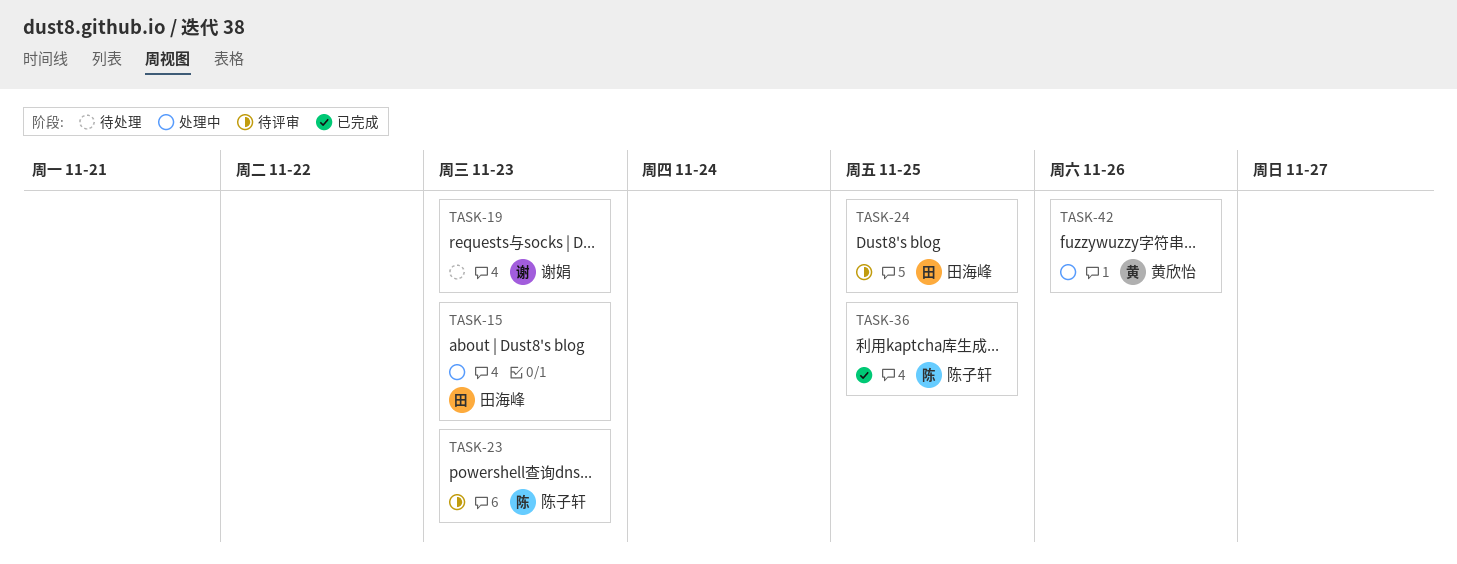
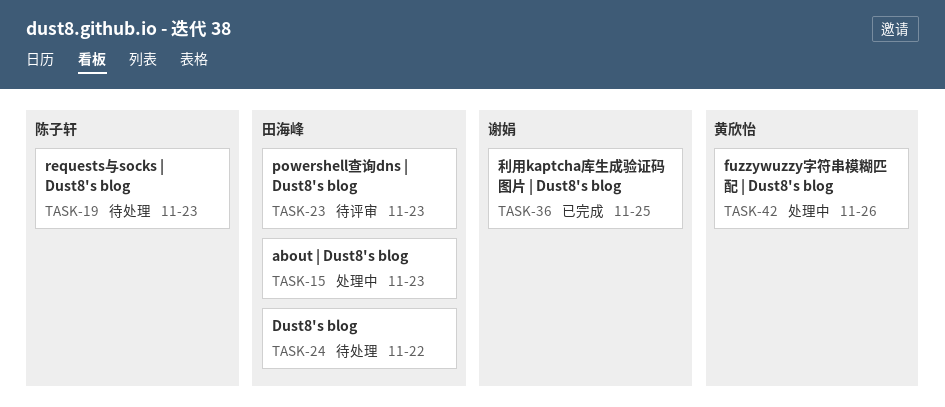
TASK-19, owner: 谢娟 -> 陈子轩
TASK-23, owner: 陈子轩 -> 田海峰
TASK-24, status: 待评审 -> 待处理
TASK-24, due: Nov 25 -> Nov 22
TASK-36, owner: 陈子轩 -> 谢娟

